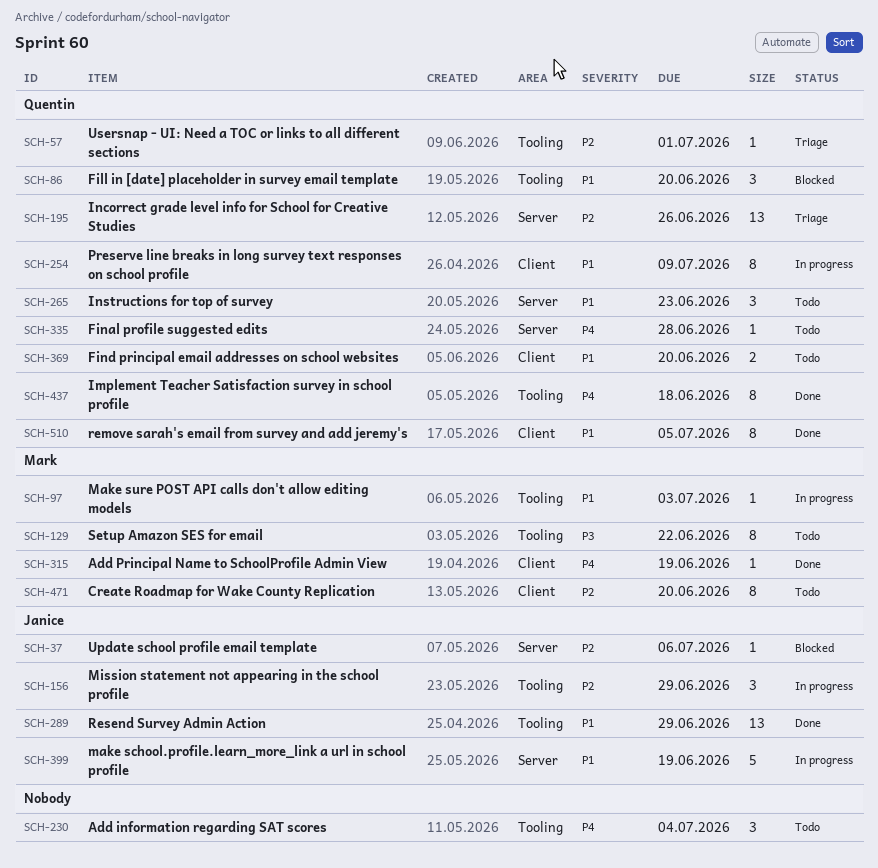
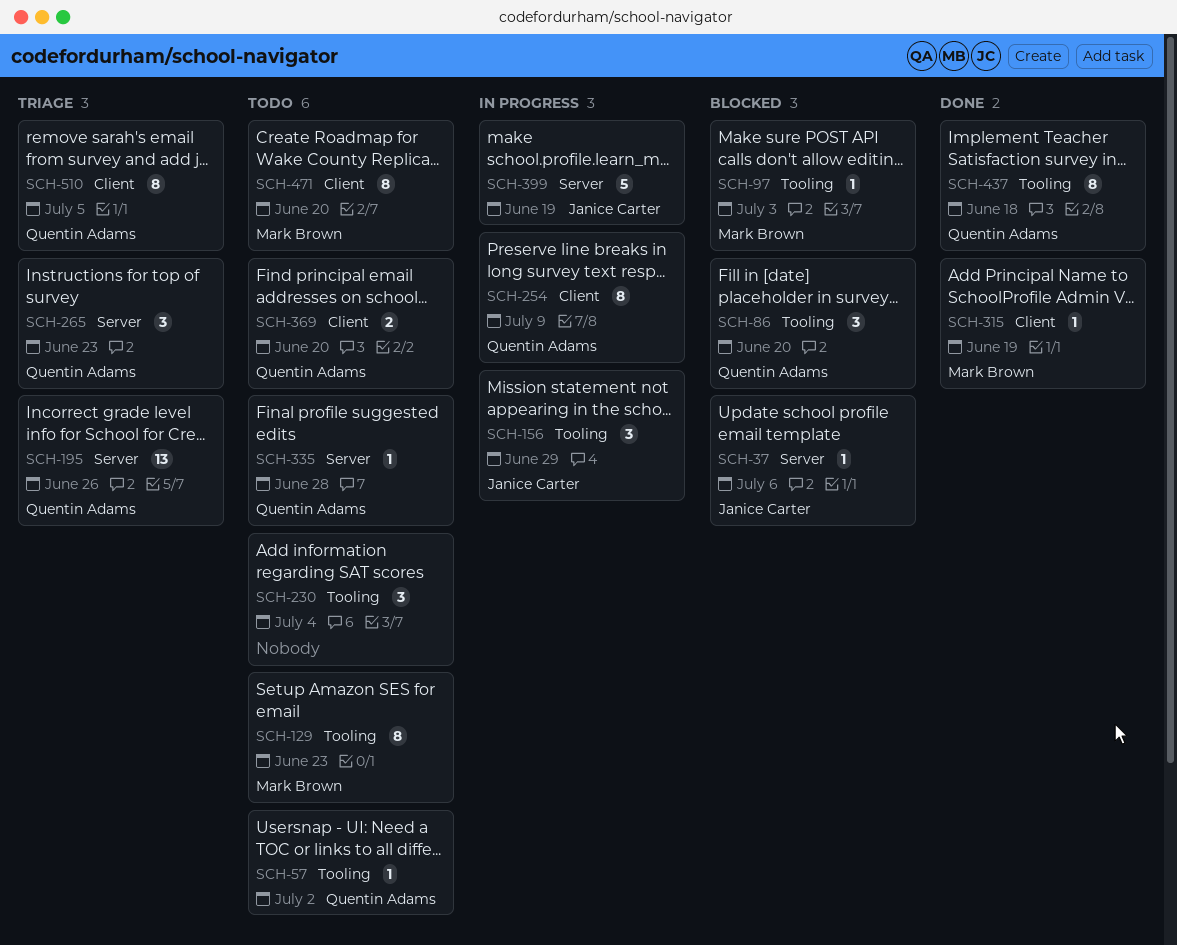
SCH-57, status: Triage -> Todo
SCH-57, due: Jul 1 -> Jul 2
SCH-97, status: In progress -> Blocked
SCH-129, due: Jun 22 -> Jun 23
SCH-265, status: Todo -> Triage
SCH-289: present -> none
SCH-510, status: Done -> Triage

